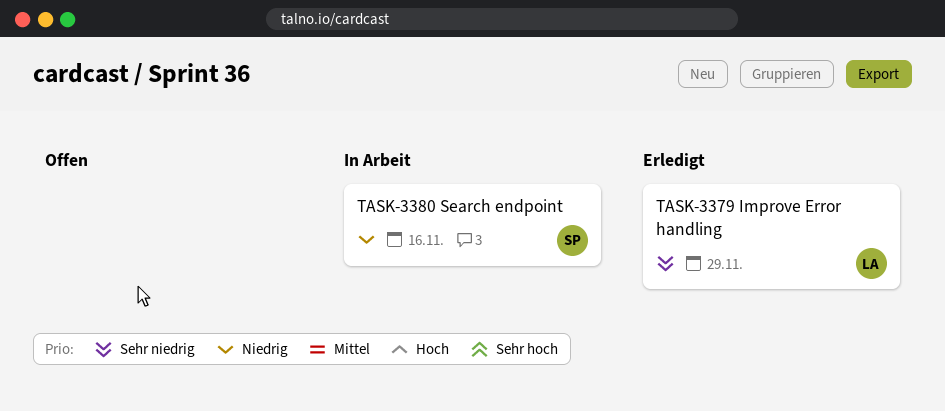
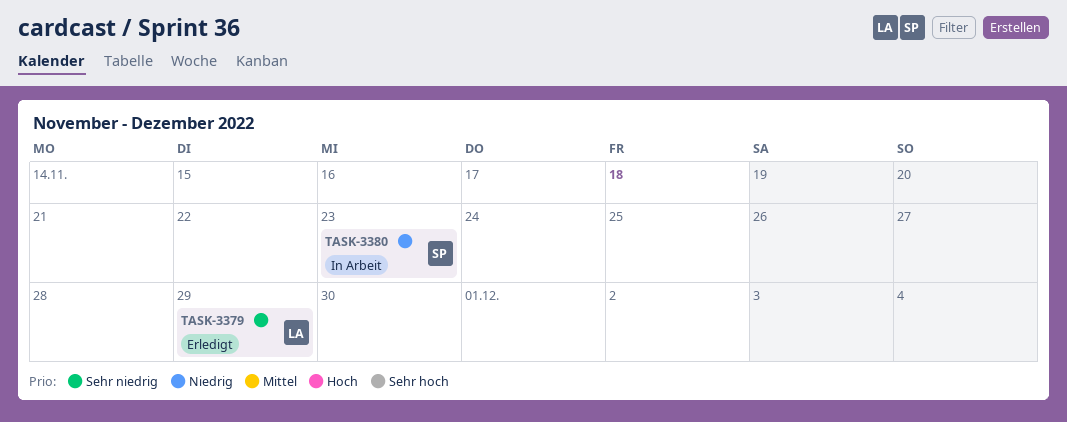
TASK-3380, due: Nov 16 -> Nov 23

